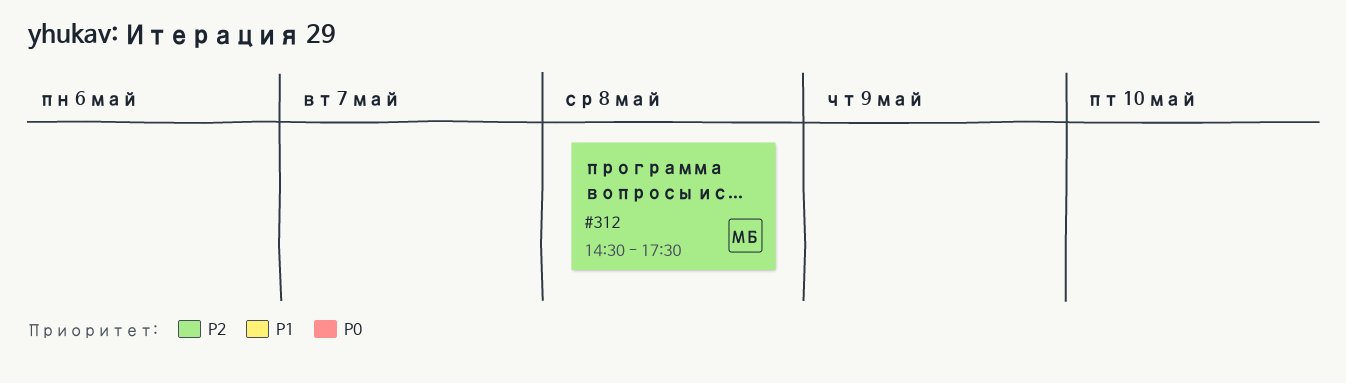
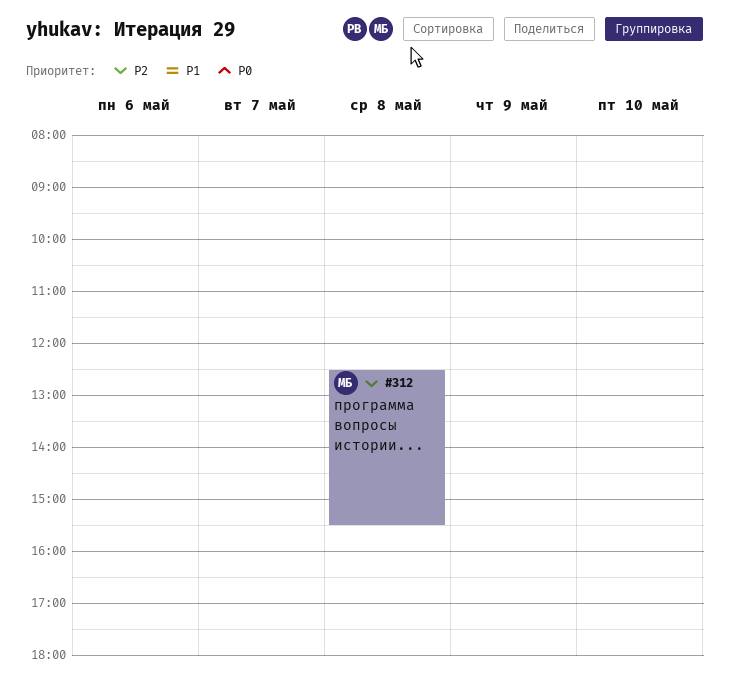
#312, begins: 14:30 -> 12:30
#312, ends: 17:30 -> 15:30

